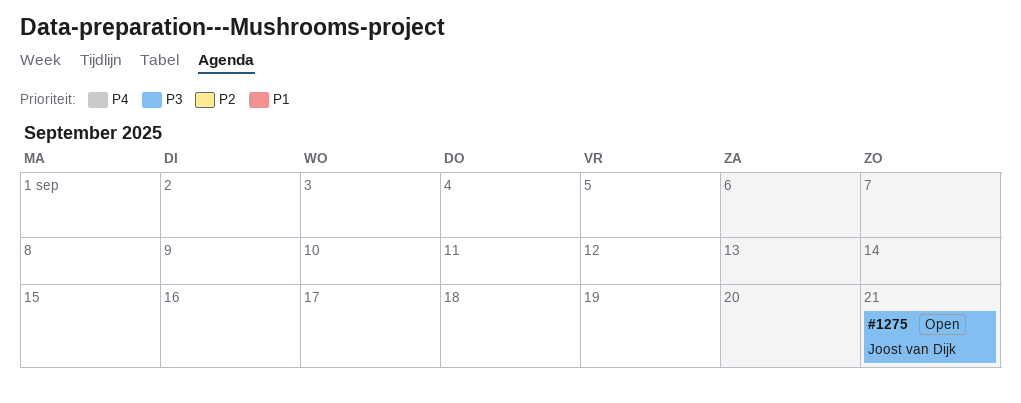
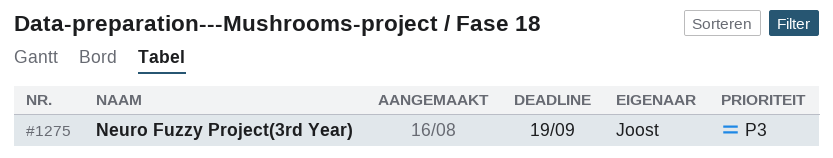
#1275, due: Sep 21 -> Sep 19

